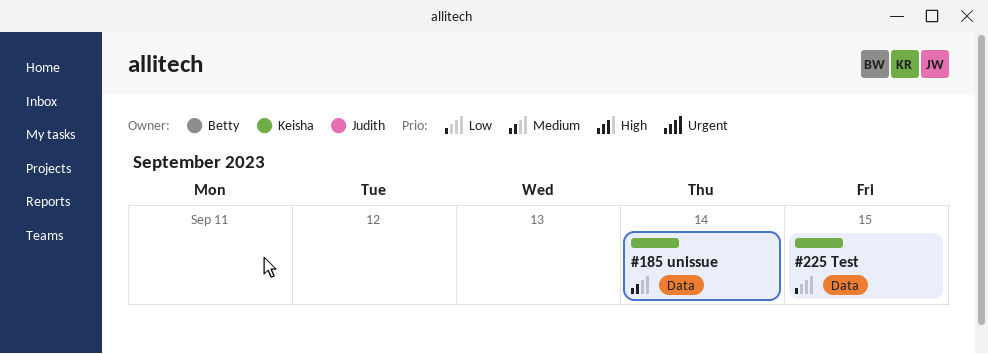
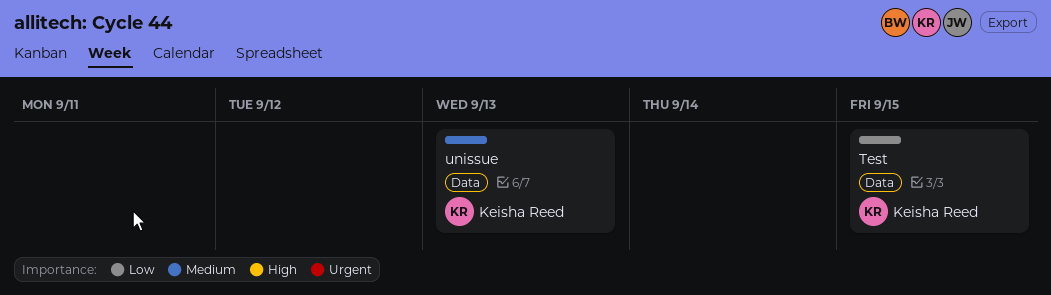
unissue, due: Sep 14 -> Sep 13

